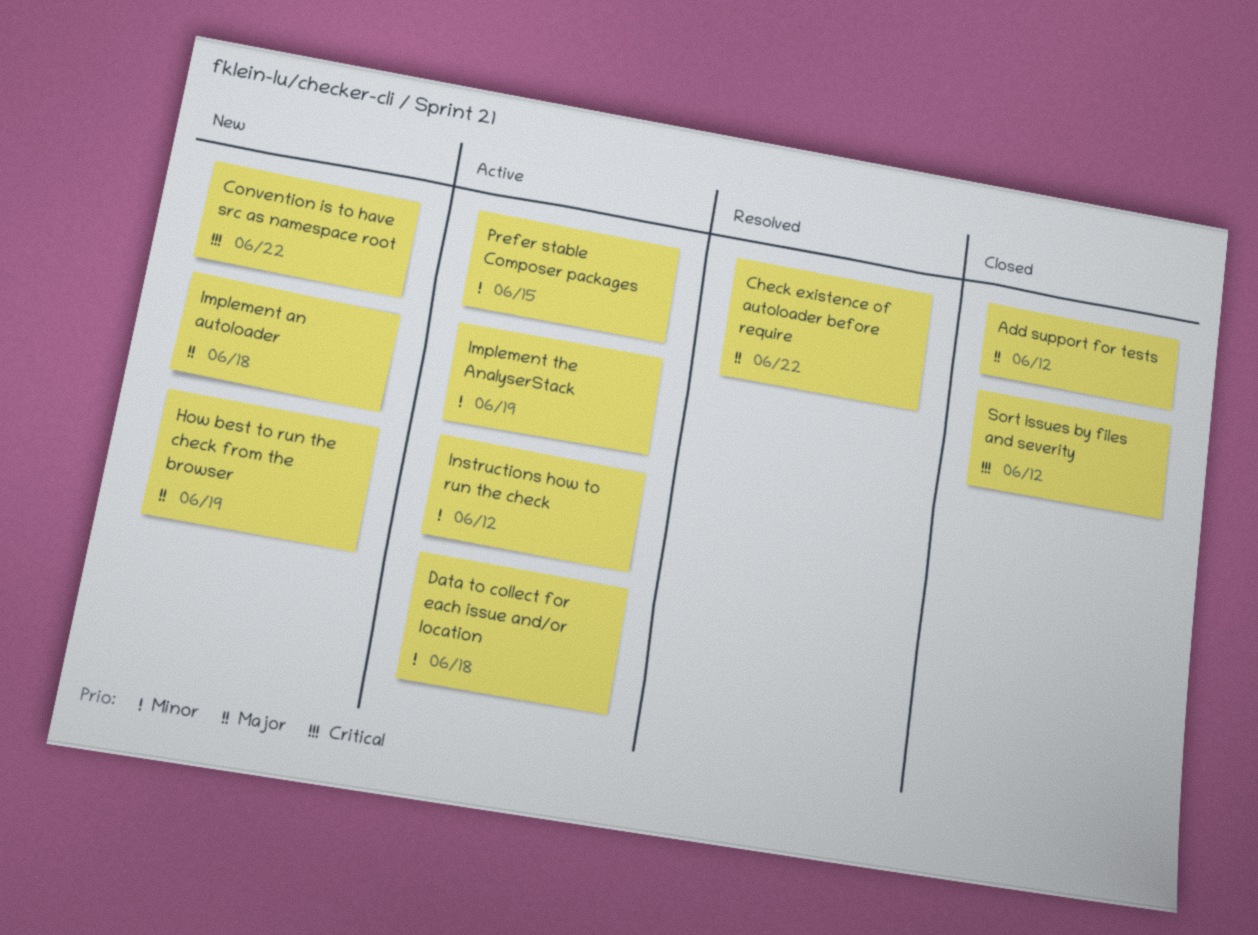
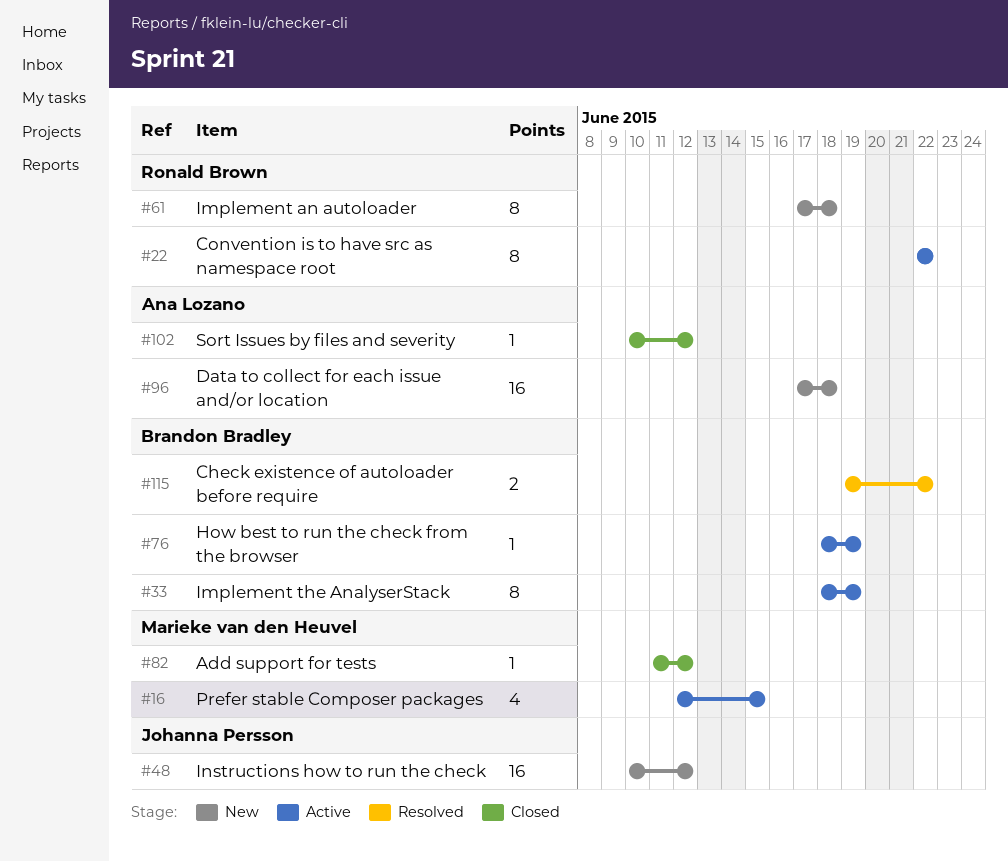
Convention is to have src as namespace root, status: New -> Active
Data to collect for each issue and/or location, status: Active -> New
How best to run the check from the browser, status: New -> Active
Instructions how to run the check, status: Active -> New

